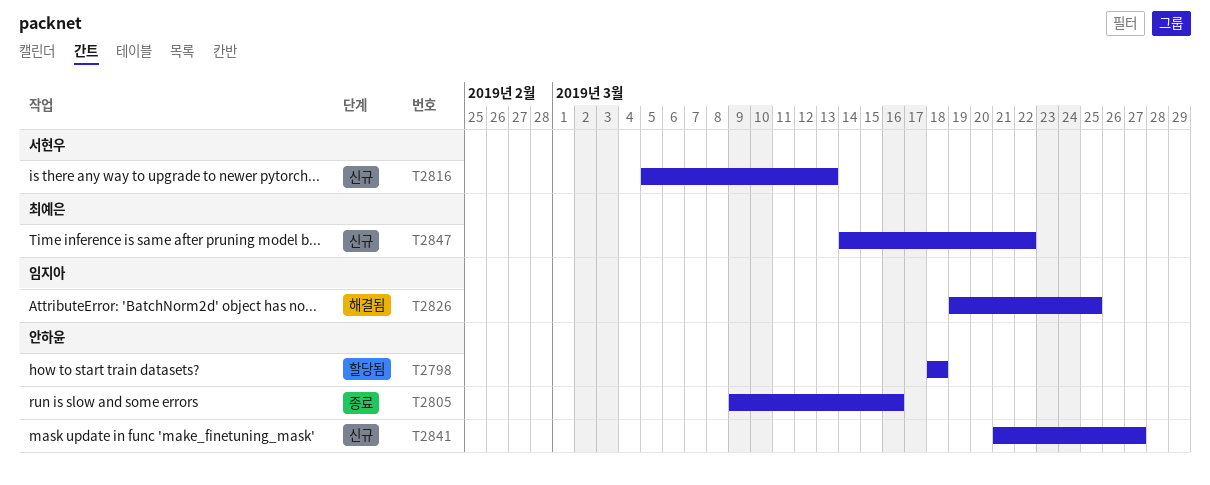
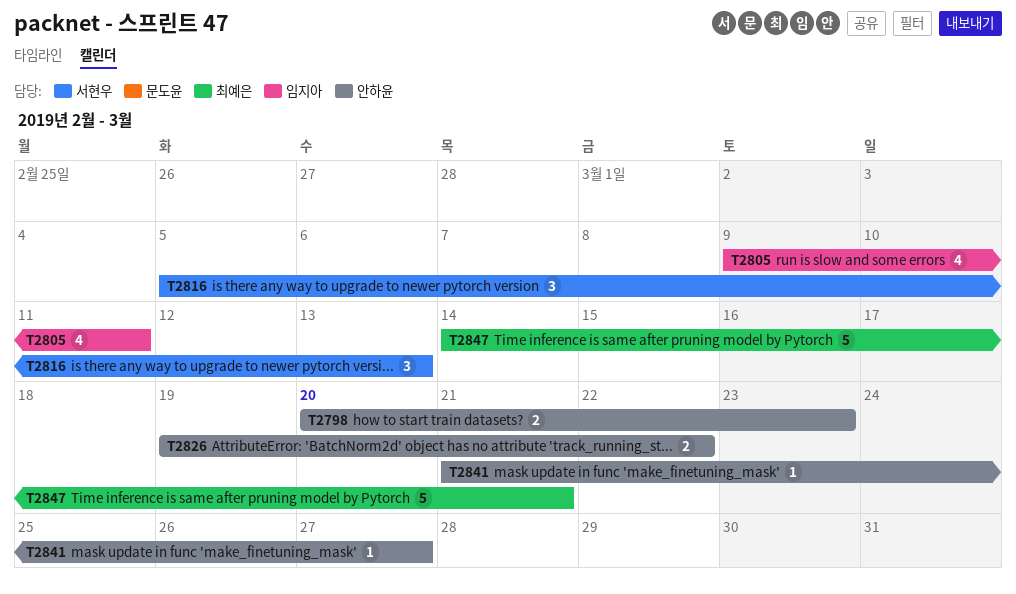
T2798, start: Mar 18 -> Mar 20
T2798, due: Mar 18 -> Mar 23
T2805, owner: 안하윤 -> 임지아
T2805, due: Mar 16 -> Mar 11
T2826, owner: 임지아 -> 안하윤
T2826, due: Mar 25 -> Mar 22
T2847, due: Mar 22 -> Mar 21

